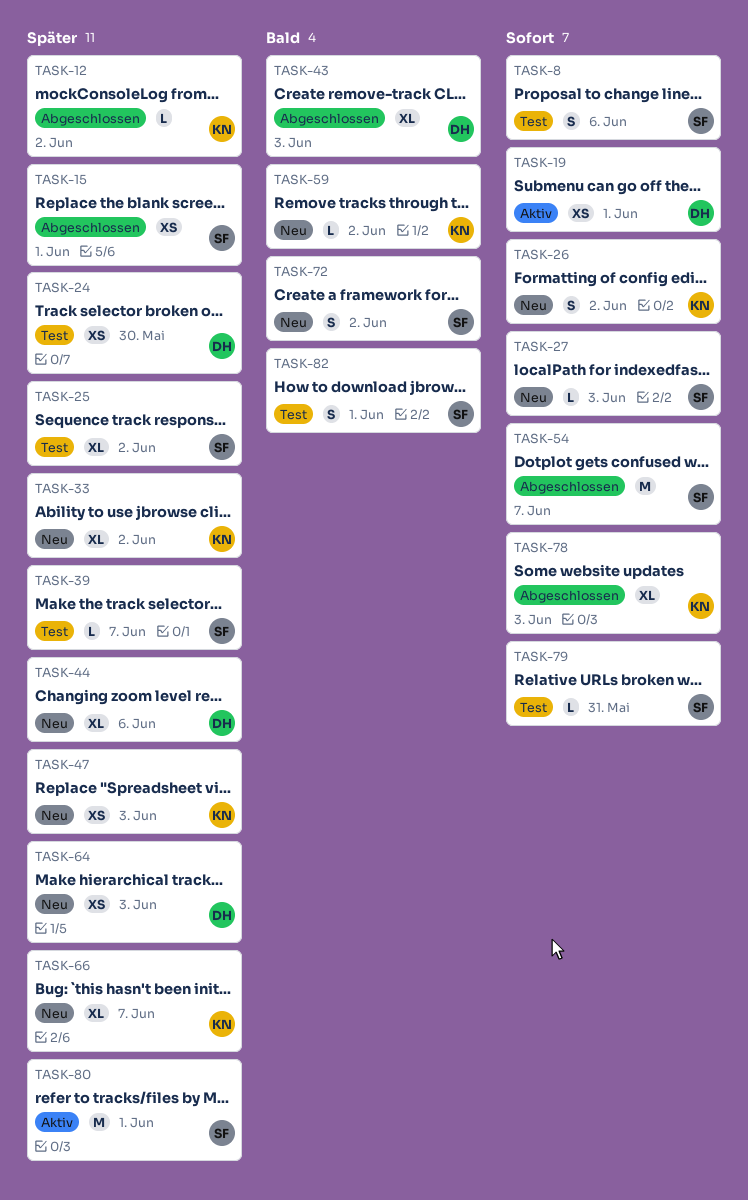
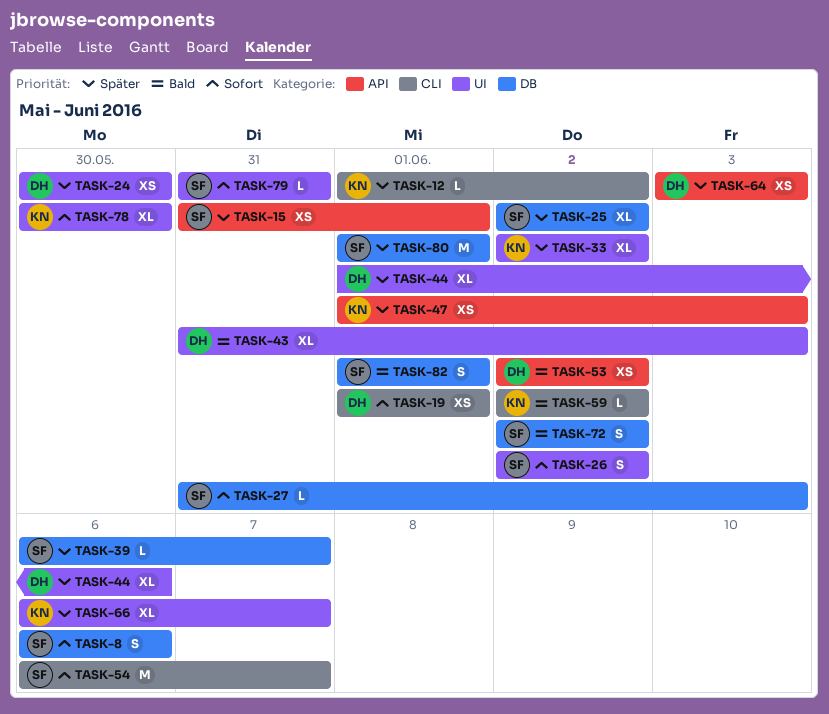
TASK-26, owner: KN -> SF
TASK-53: none -> present
TASK-78, due: Jun 3 -> May 30

